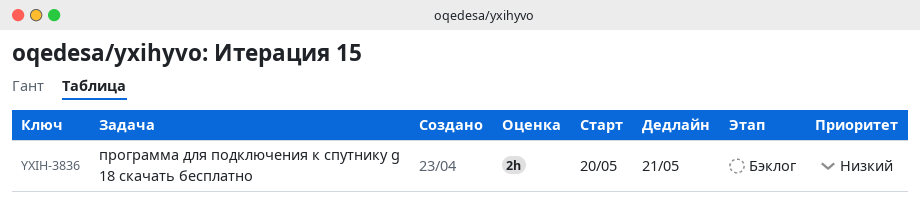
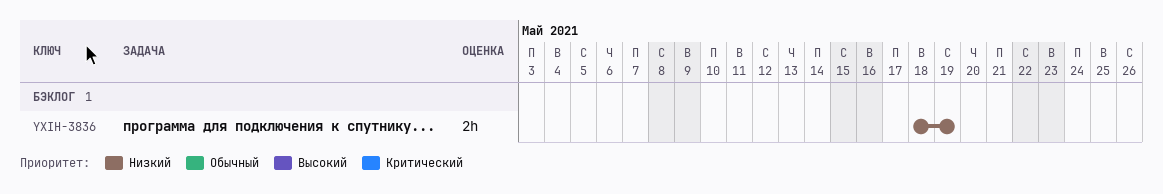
YXIH-3836, start: May 20 -> May 18
YXIH-3836, due: May 21 -> May 19

